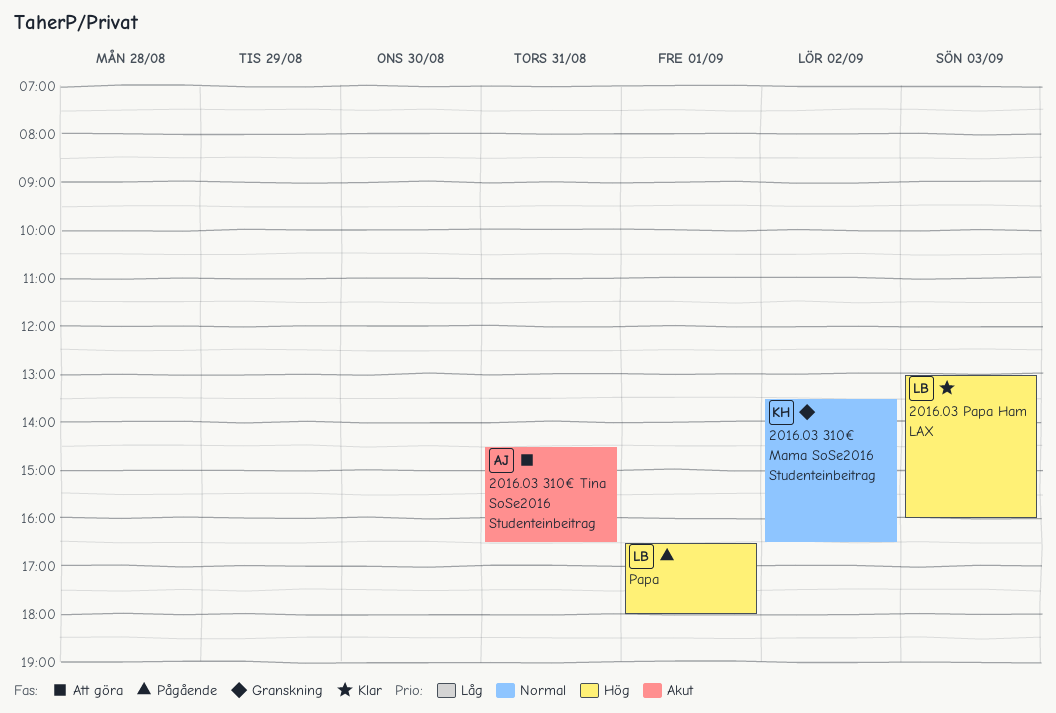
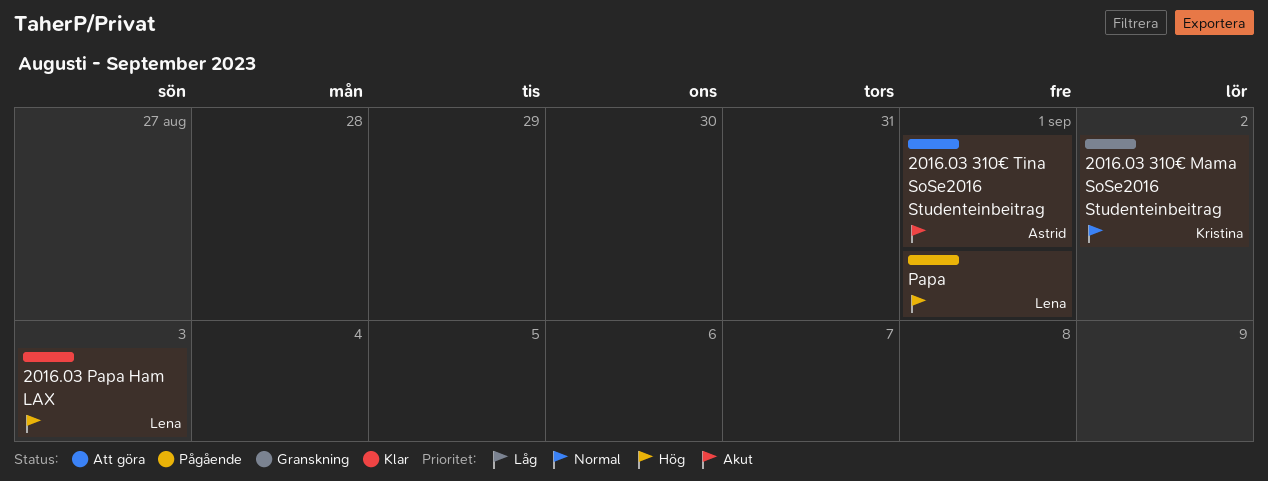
2016.03 310€ Tina SoSe2016 Studenteinbeitrag, day: Aug 31 -> Sep 1

